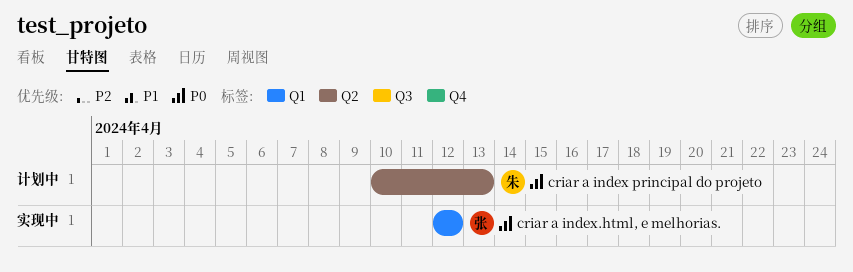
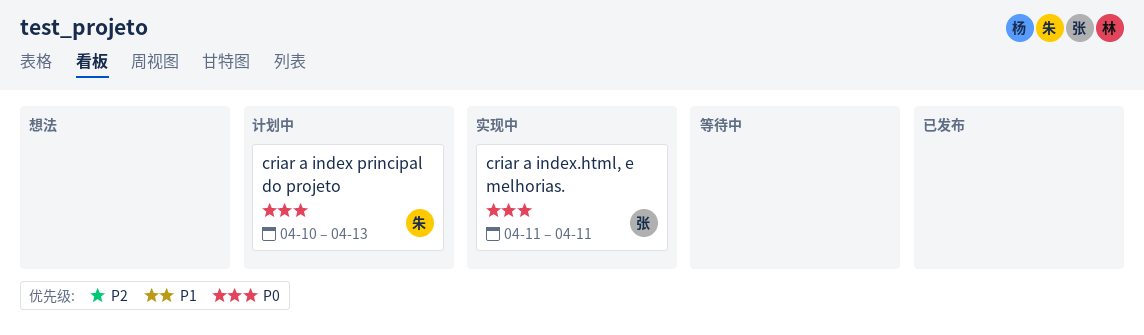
criar a index.html, e melhorias., start: Apr 12 -> Apr 11
criar a index.html, e melhorias., due: Apr 12 -> Apr 11

